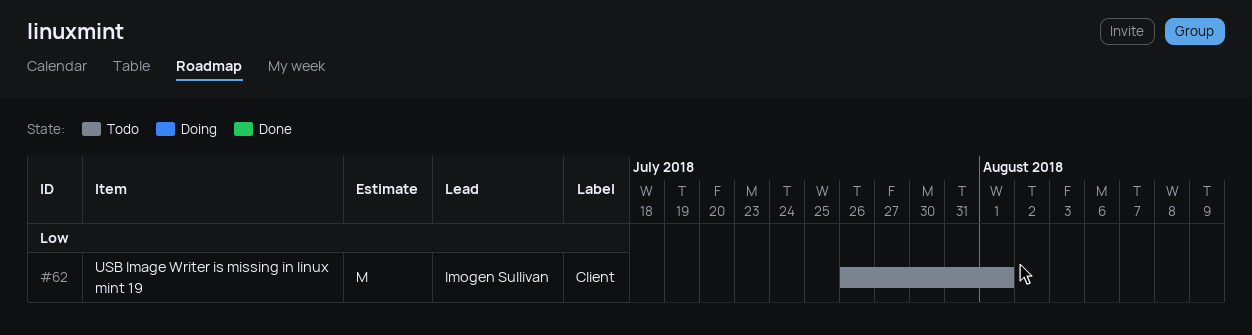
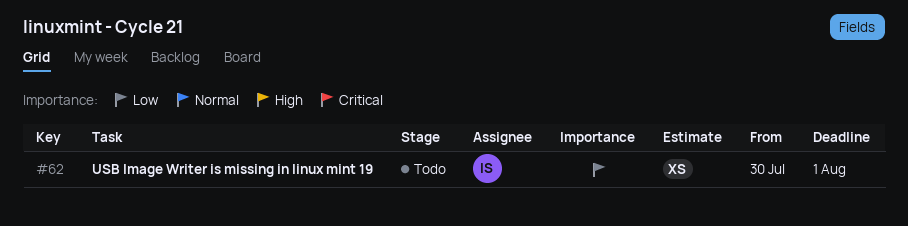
#62, estimate: M -> XS
#62, start: Jul 26 -> Jul 30

